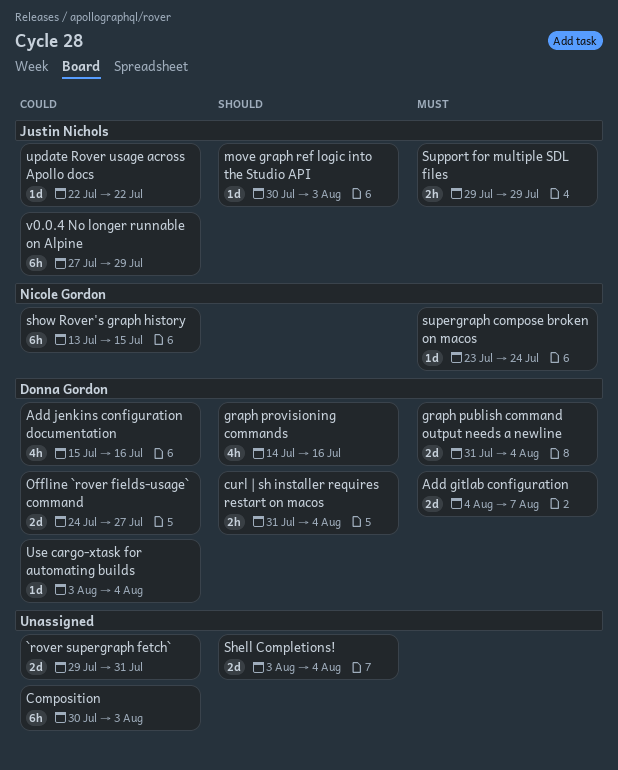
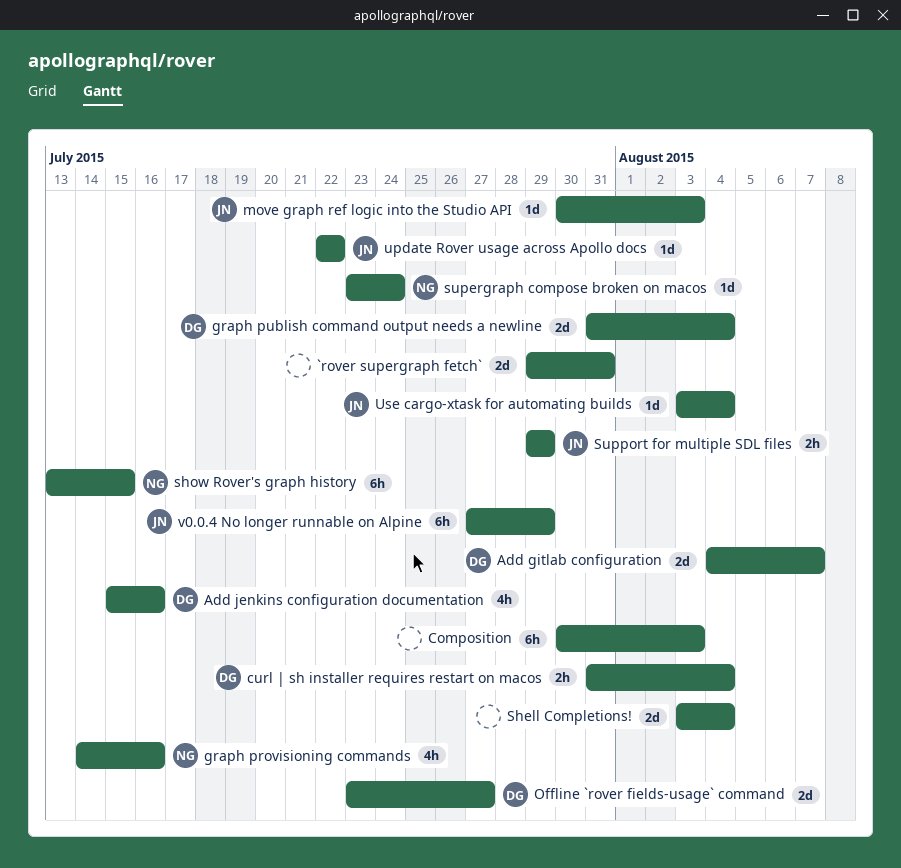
graph provisioning commands, owner: Donna Gordon -> Nicole Gordon
Offline `rover fields-usage` command, start: Jul 24 -> Jul 23
Use cargo-xtask for automating builds, owner: Donna Gordon -> Justin Nichols

